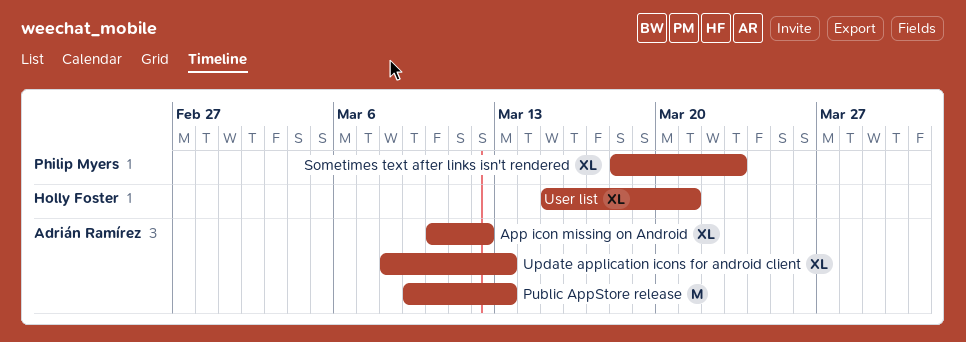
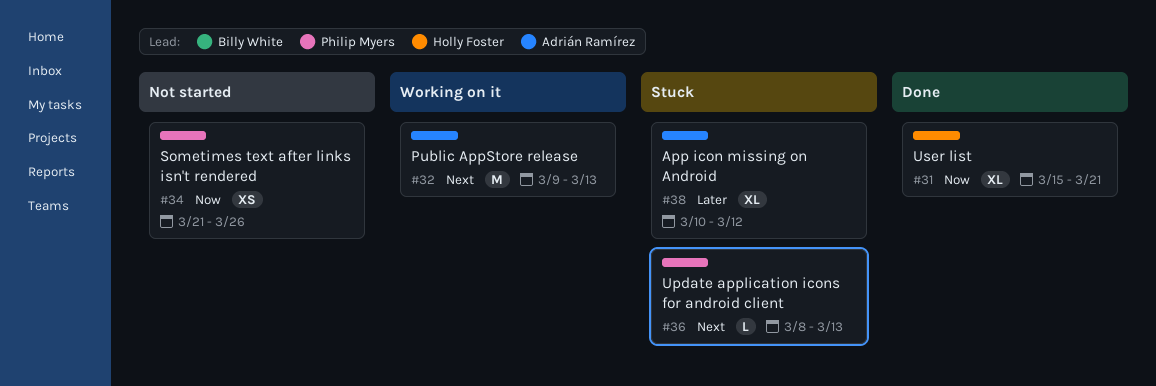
Sometimes text after links isn't rendered, estimate: XL -> XS
Sometimes text after links isn't rendered, start: Mar 18 -> Mar 21
Sometimes text after links isn't rendered, due: Mar 23 -> Mar 26
Update application icons for android client, owner: Adrián Ramírez -> Philip Myers
Update application icons for android client, estimate: XL -> L

